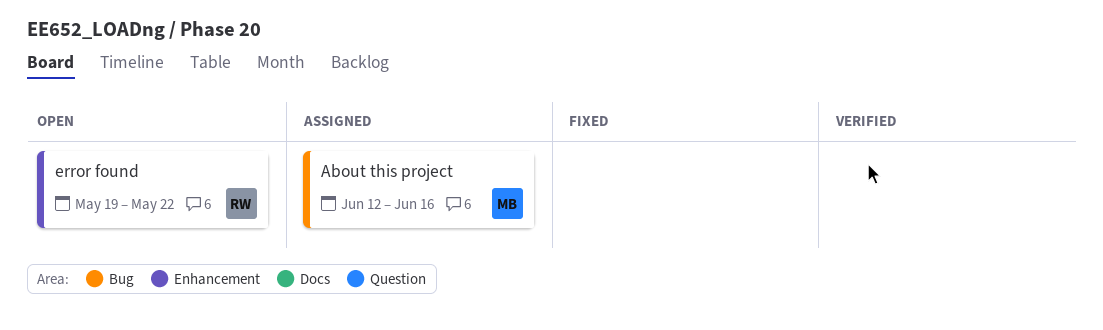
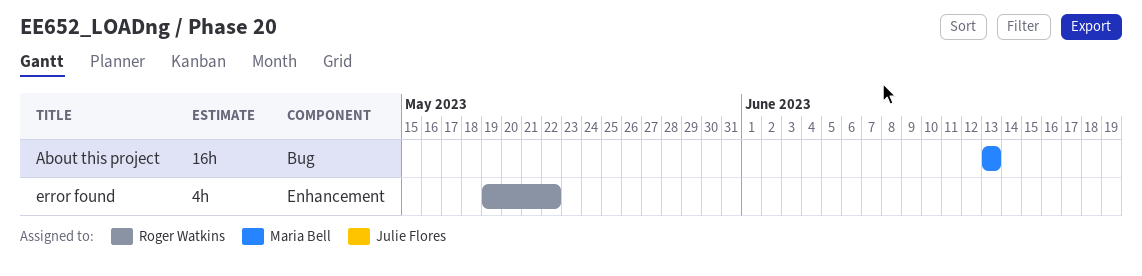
About this project, start: Jun 12 -> Jun 13
About this project, due: Jun 16 -> Jun 13

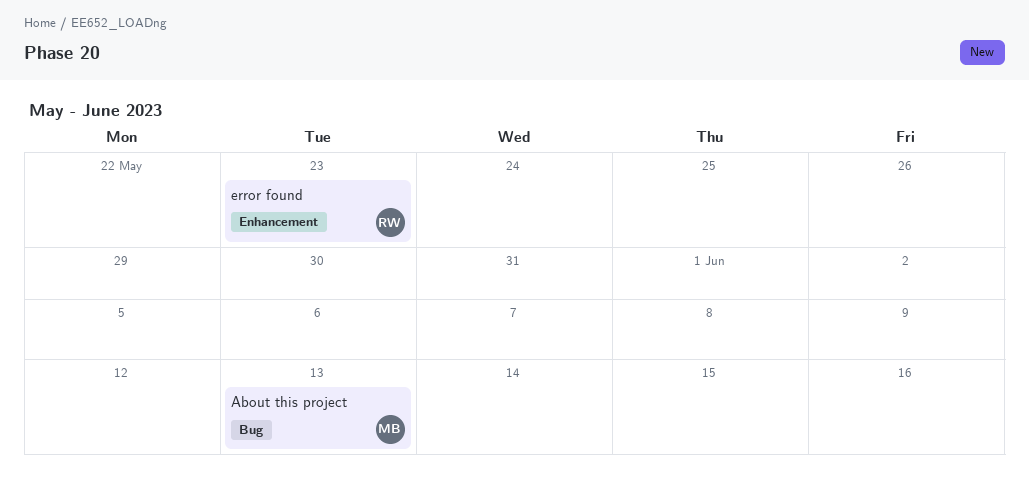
error found, due: May 22 -> May 23

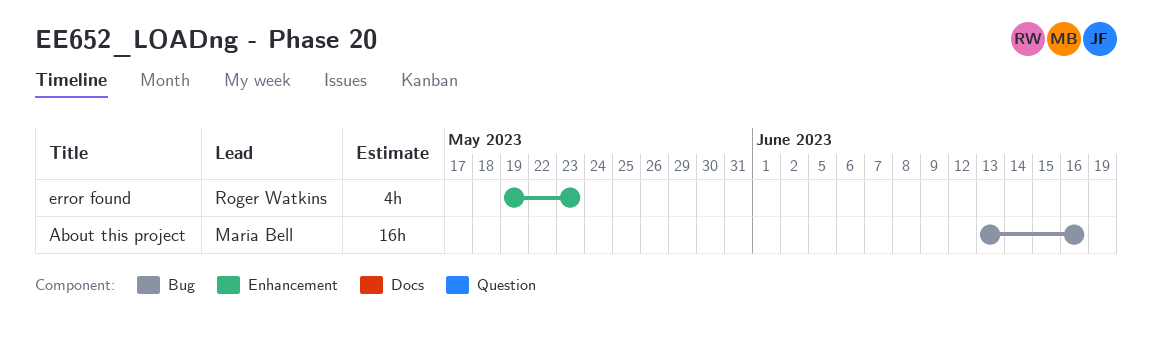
About this project, due: Jun 13 -> Jun 16

